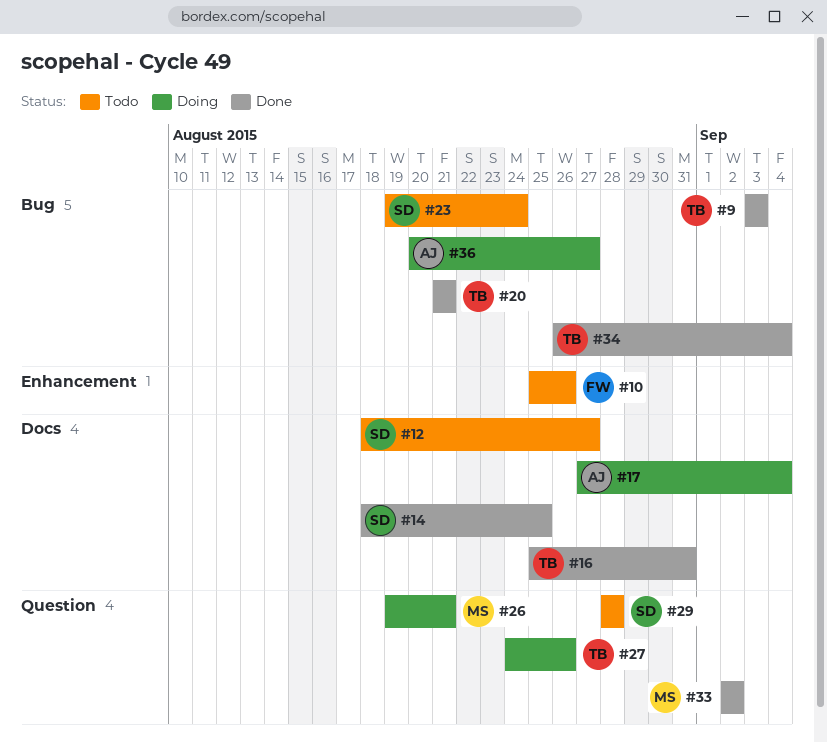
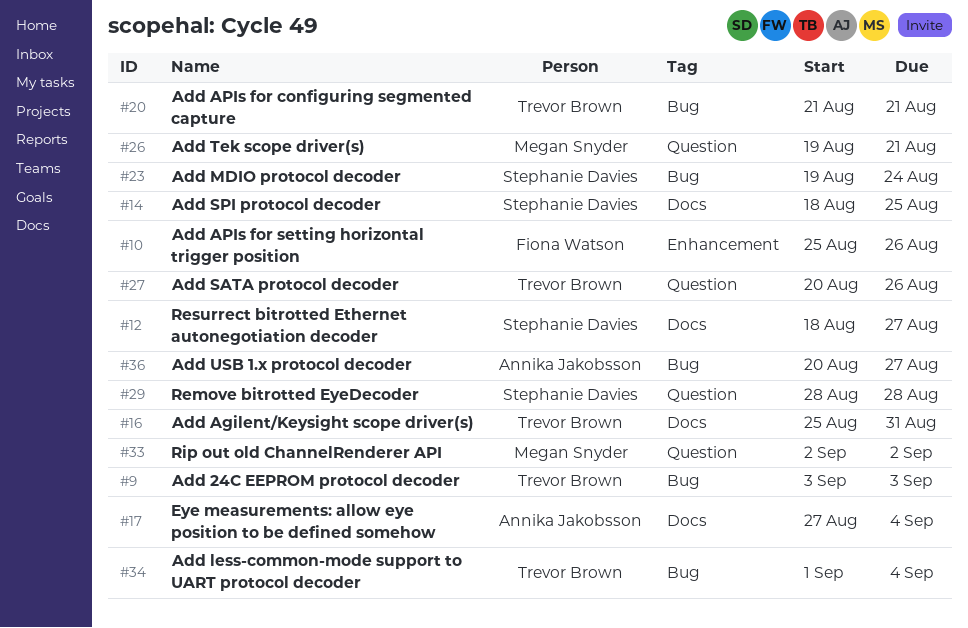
#27, start: Aug 24 -> Aug 20
#34, start: Aug 26 -> Sep 1

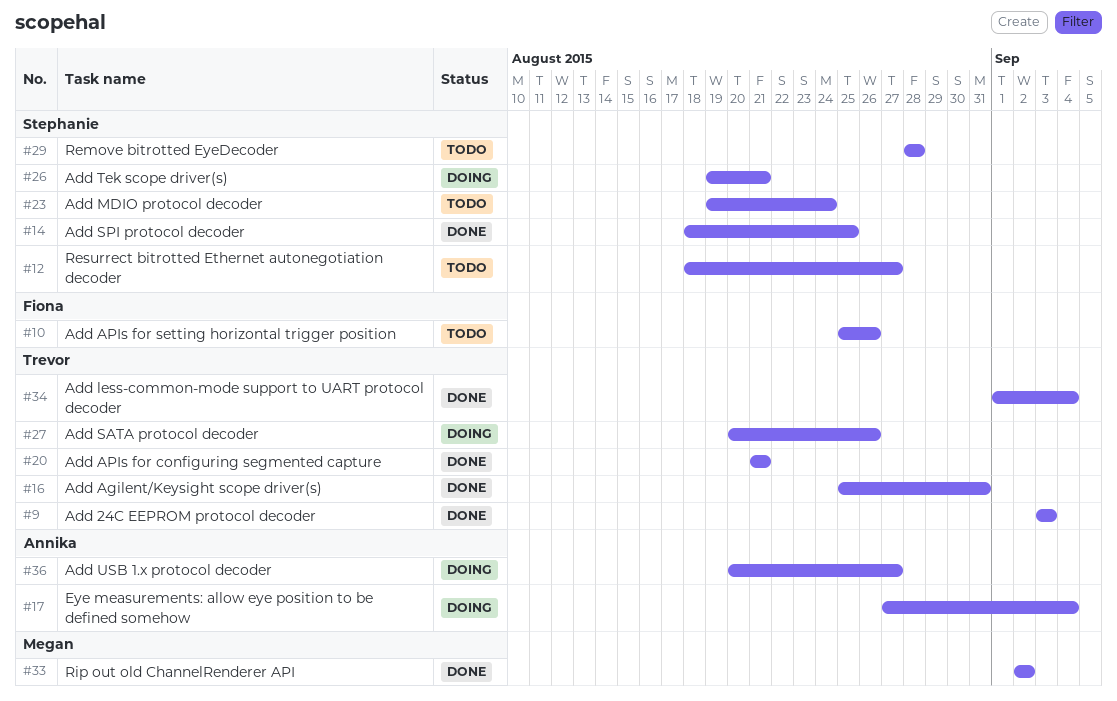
#26, owner: Megan Snyder -> Stephanie Davies

